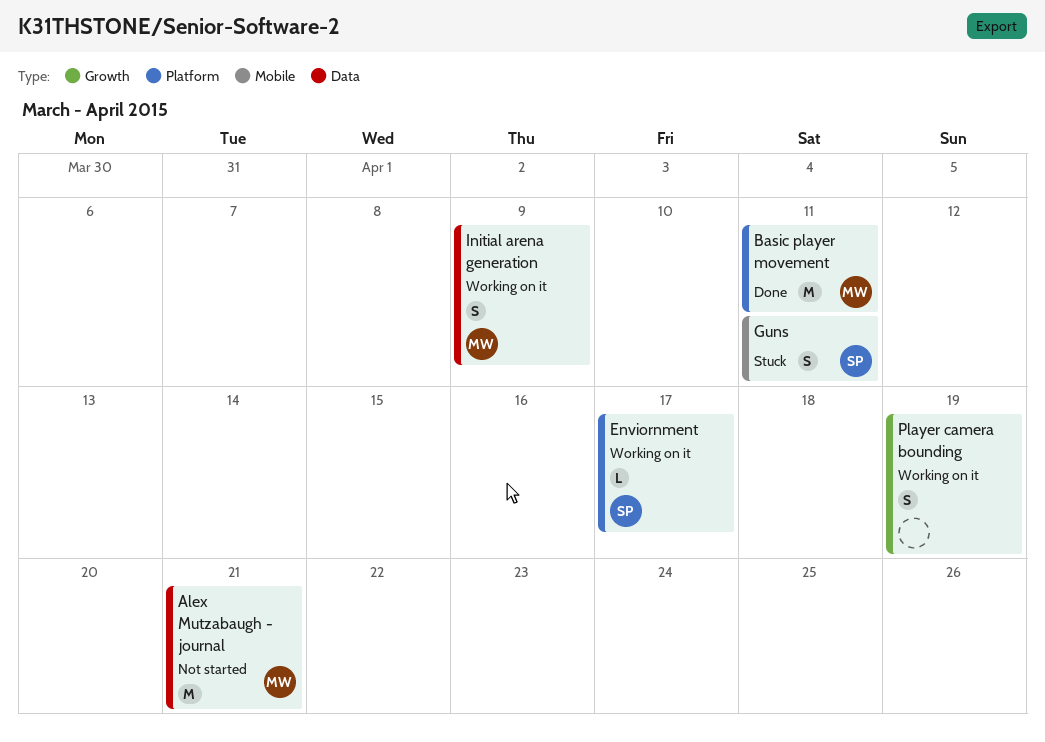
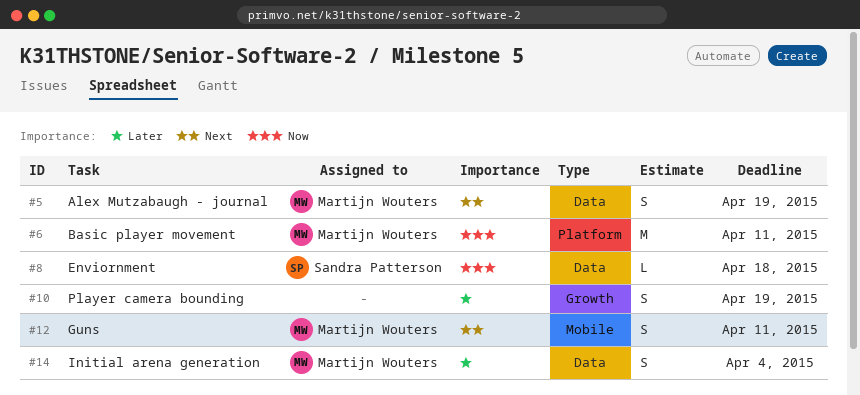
Alex Mutzabaugh - journal, estimate: M -> S
Alex Mutzabaugh - journal, due: Apr 21 -> Apr 19
Enviornment, label: Platform -> Data
Enviornment, due: Apr 17 -> Apr 18
Guns, owner: Sandra Patterson -> Martijn Wouters
Initial arena generation, due: Apr 9 -> Apr 4

